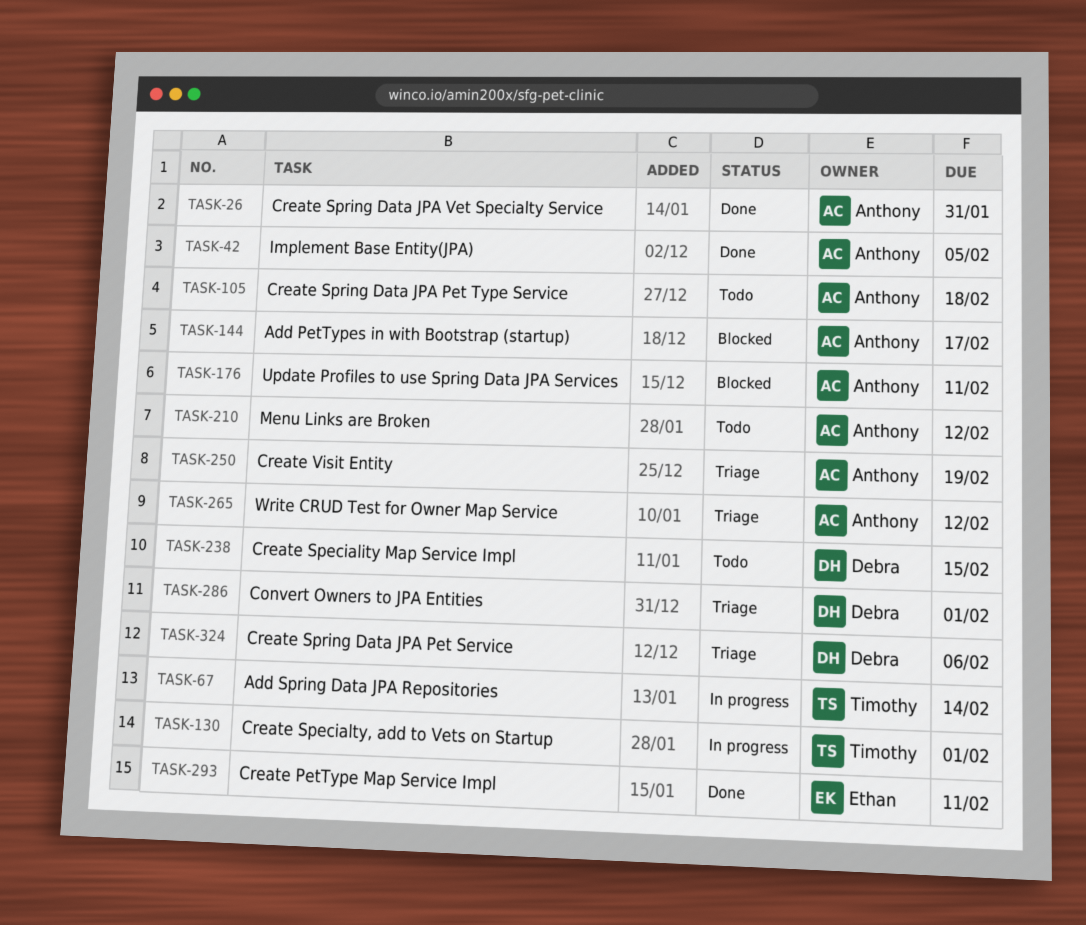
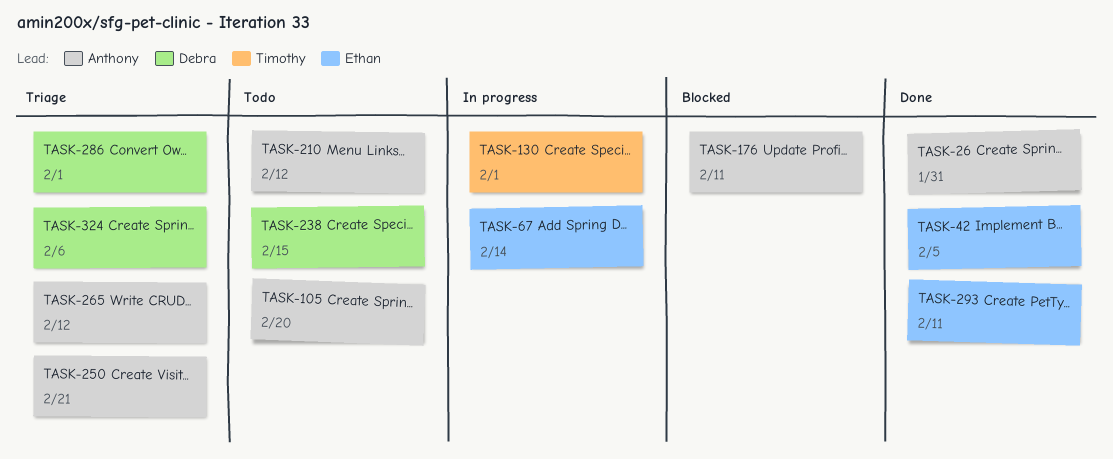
TASK-42, owner: Anthony -> Ethan
TASK-67, owner: Timothy -> Ethan
TASK-105, due: Feb 18 -> Feb 20
TASK-144: present -> none
TASK-250, due: Feb 19 -> Feb 21

